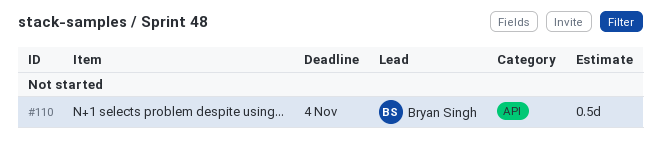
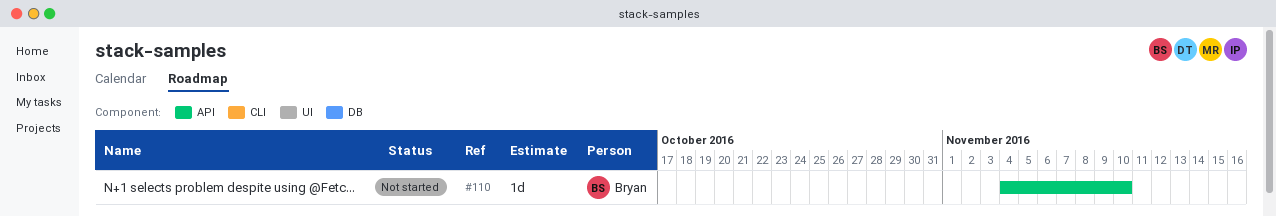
#110, estimate: 0.5d -> 1d
#110, due: Nov 4 -> Nov 10

